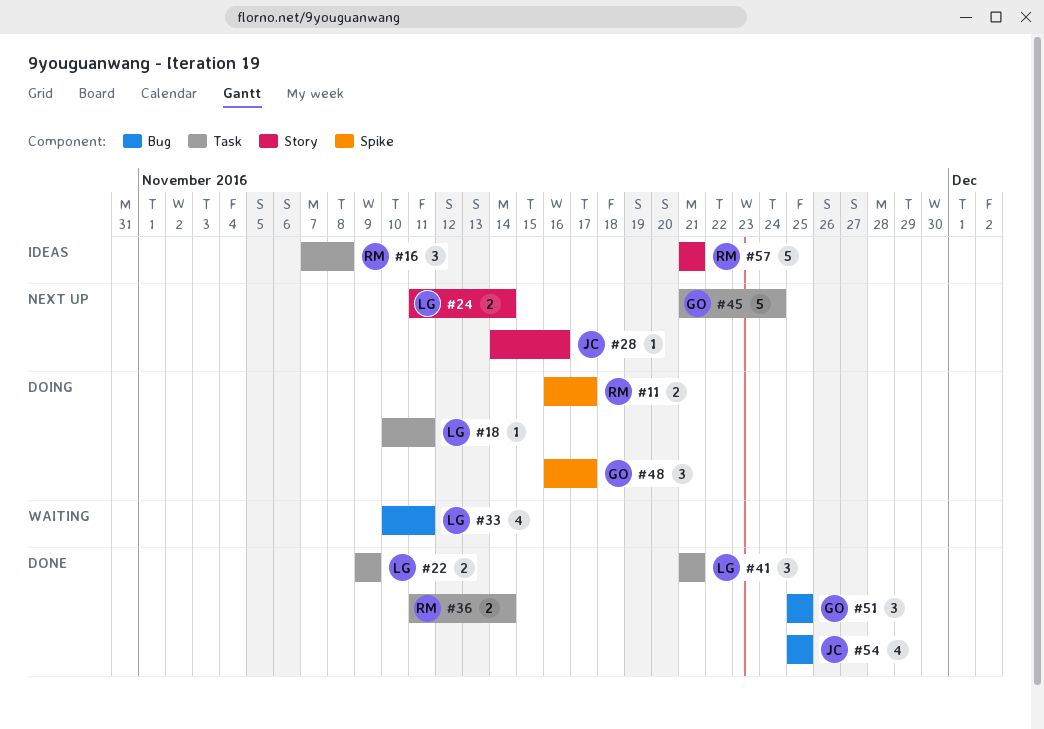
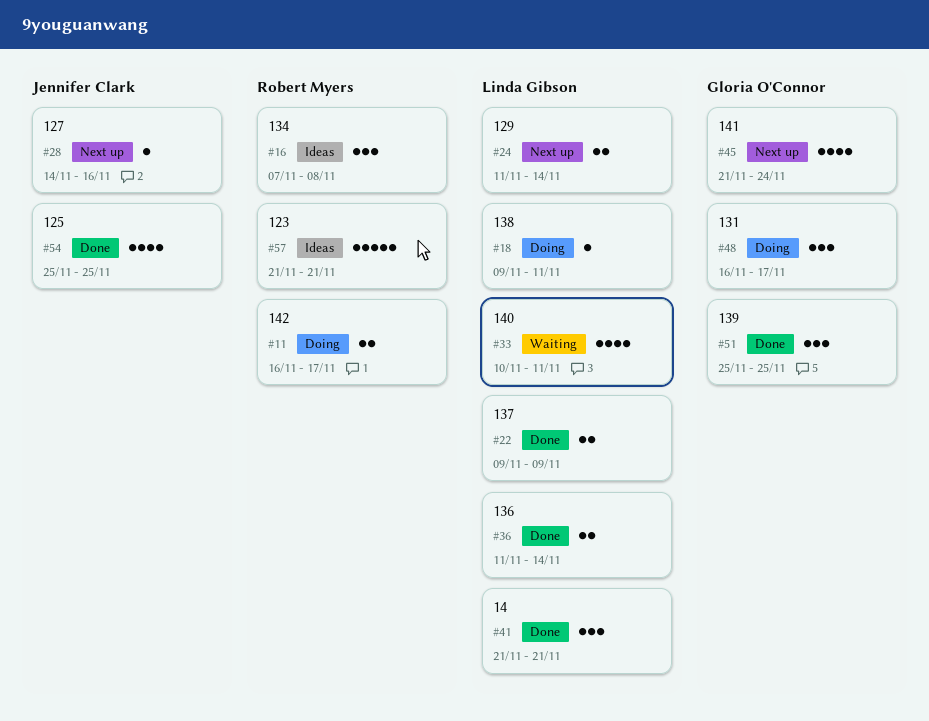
#18, start: Nov 10 -> Nov 9
#36, owner: Robert Myers -> Linda Gibson
#45, estimate: 5 -> 4

